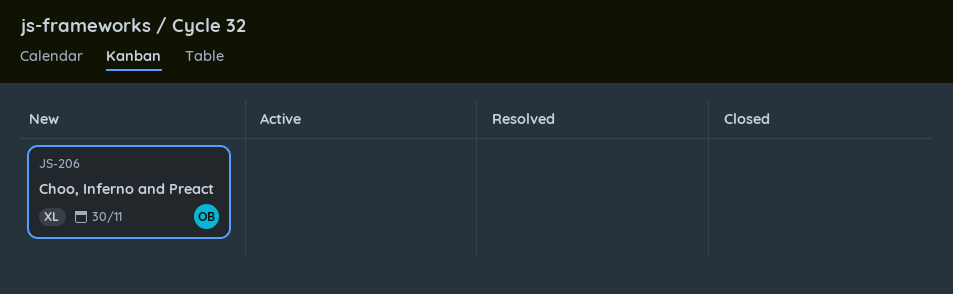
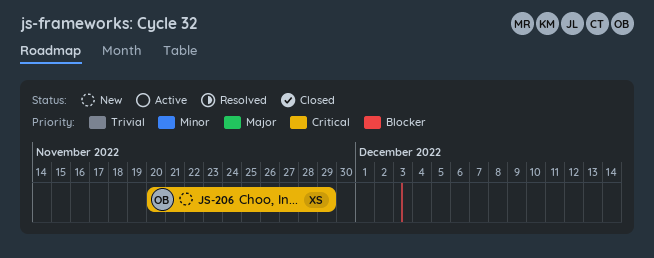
JS-206, estimate: XL -> XS
JS-206, due: Nov 30 -> Nov 29

